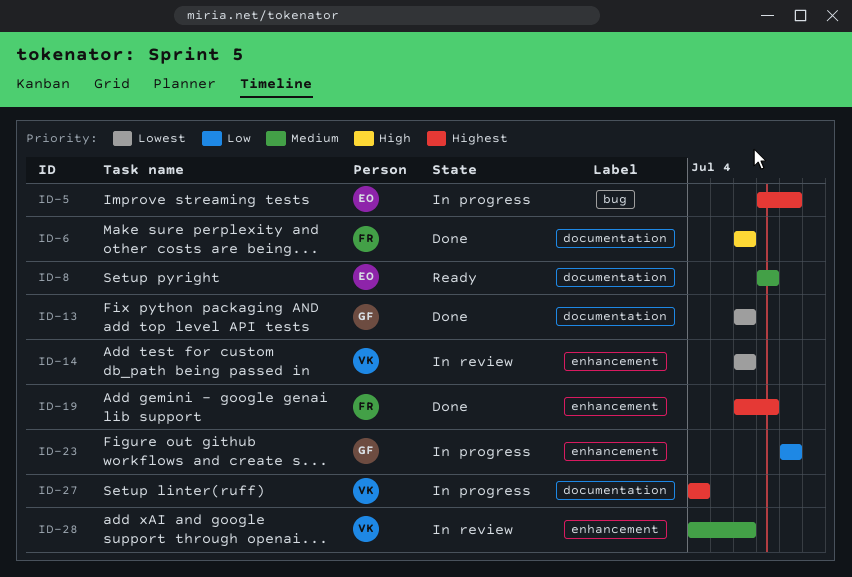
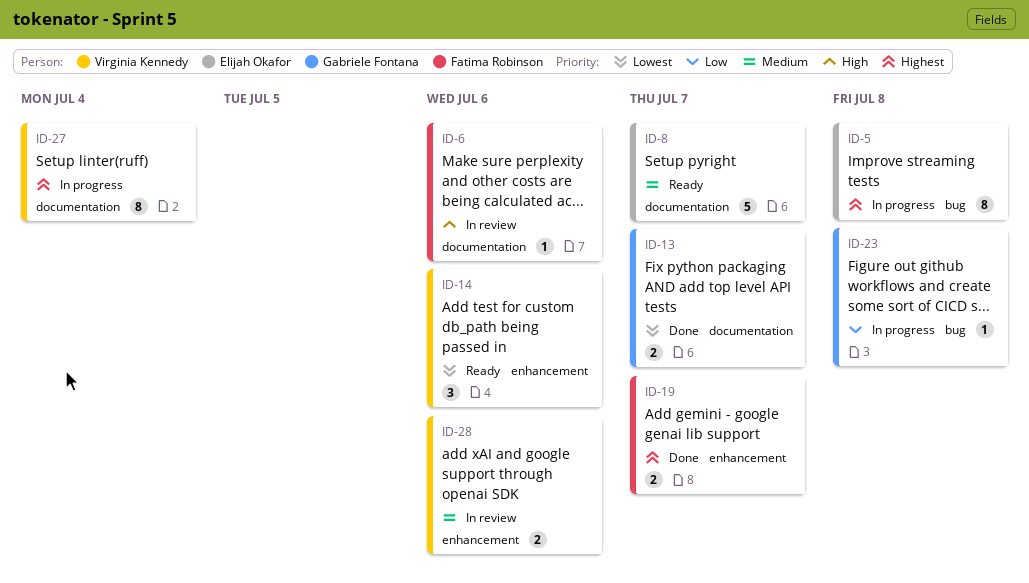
ID-6, status: Done -> In review
ID-13, due: Jul 6 -> Jul 7
ID-14, status: In review -> Ready
ID-23, label: enhancement -> bug

